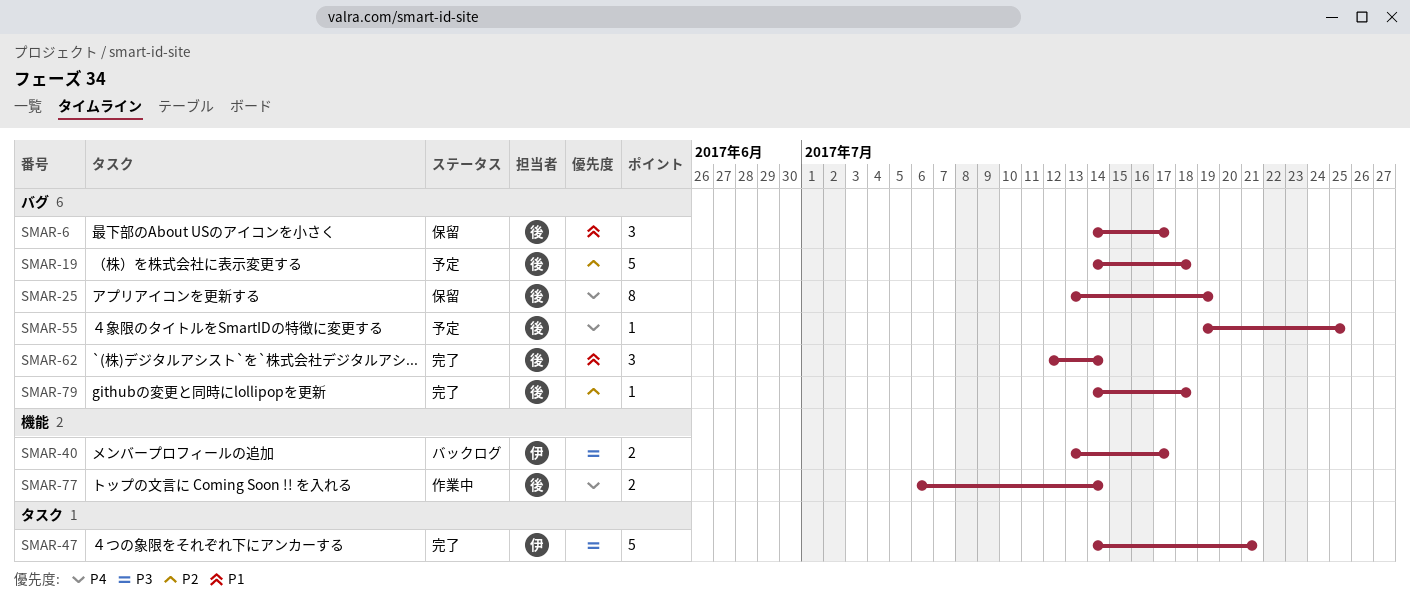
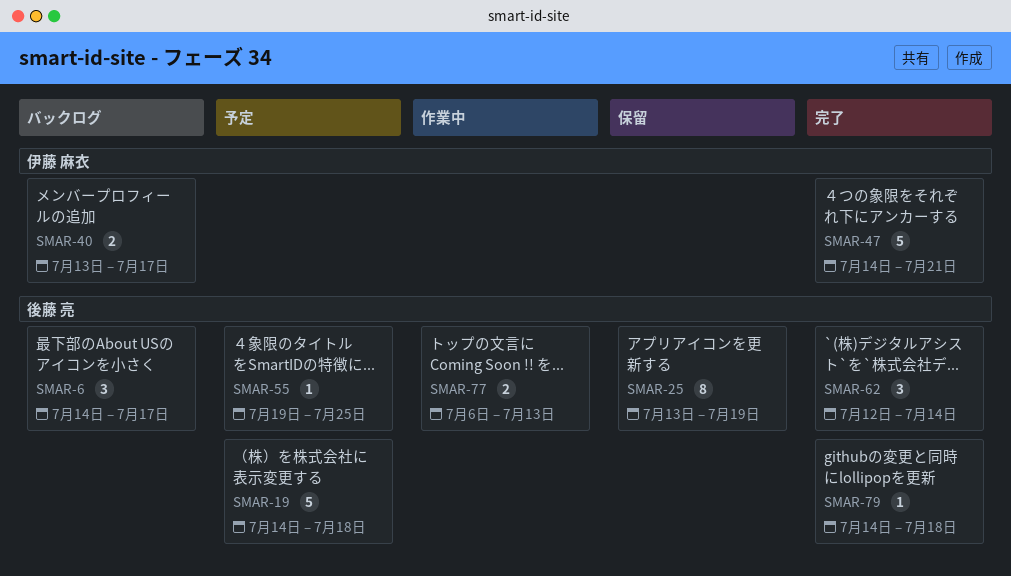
SMAR-6, status: 保留 -> バックログ
SMAR-77, due: Jul 14 -> Jul 13

